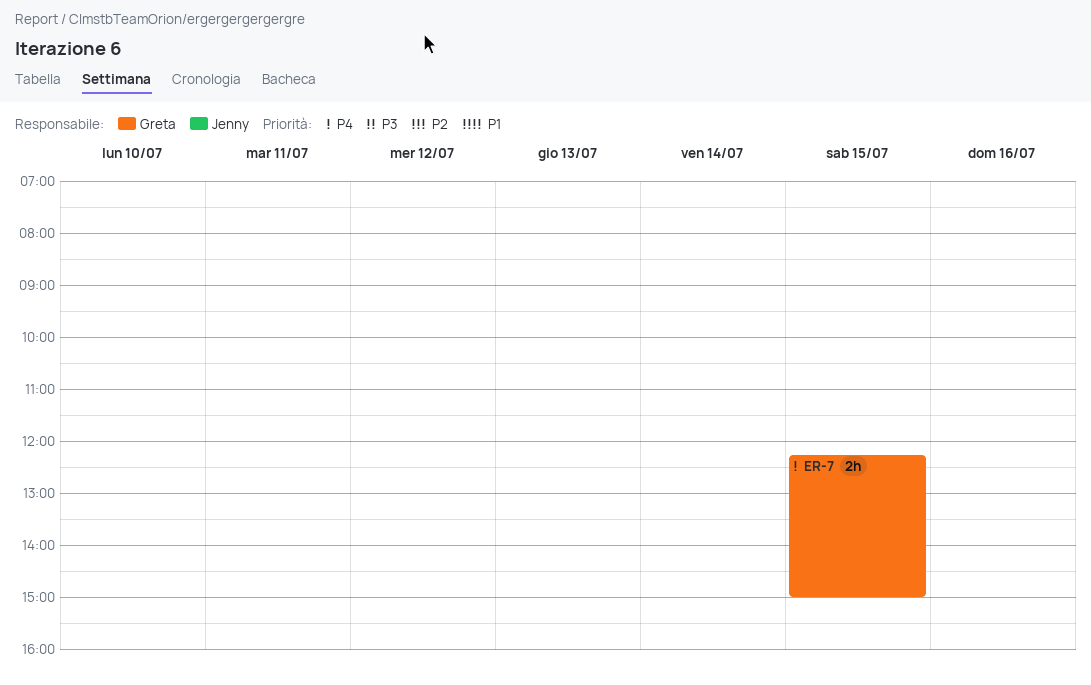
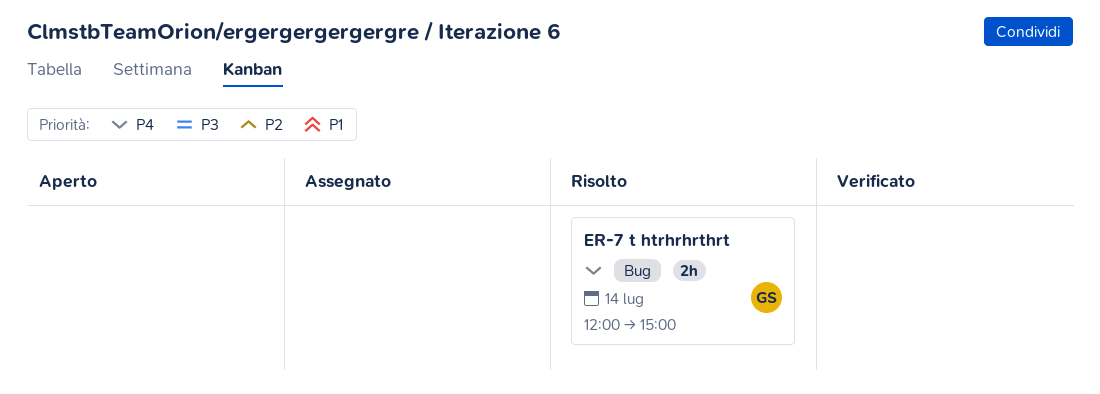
ER-7, day: Jul 15 -> Jul 14
ER-7, begins: 12:15 -> 12:00

